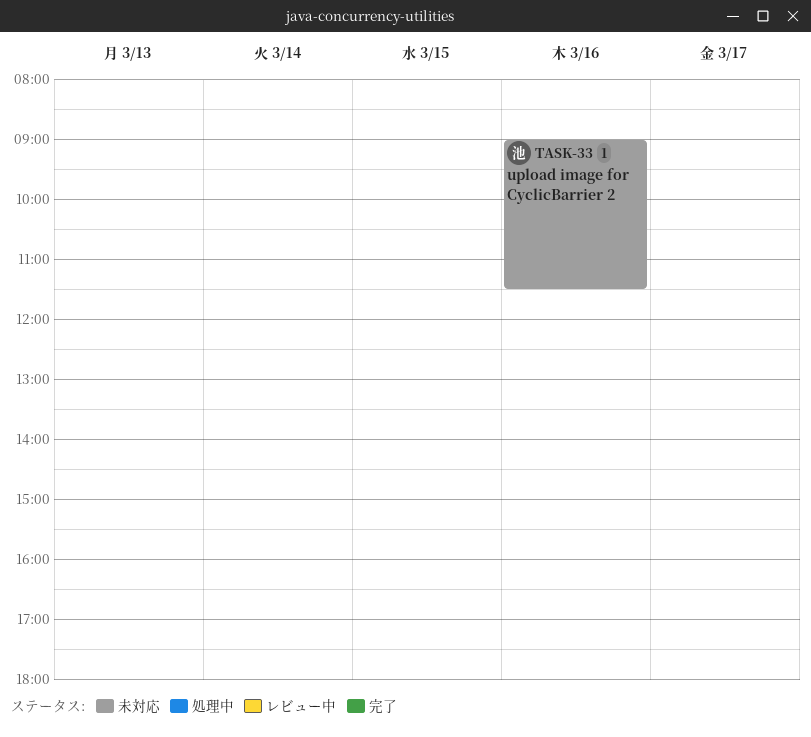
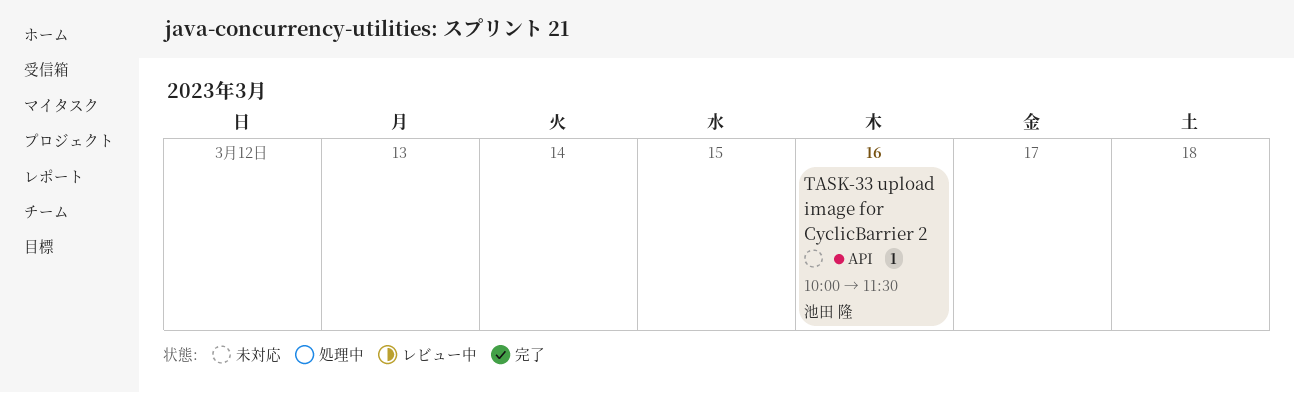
TASK-33, begins: 09:00 -> 10:00

